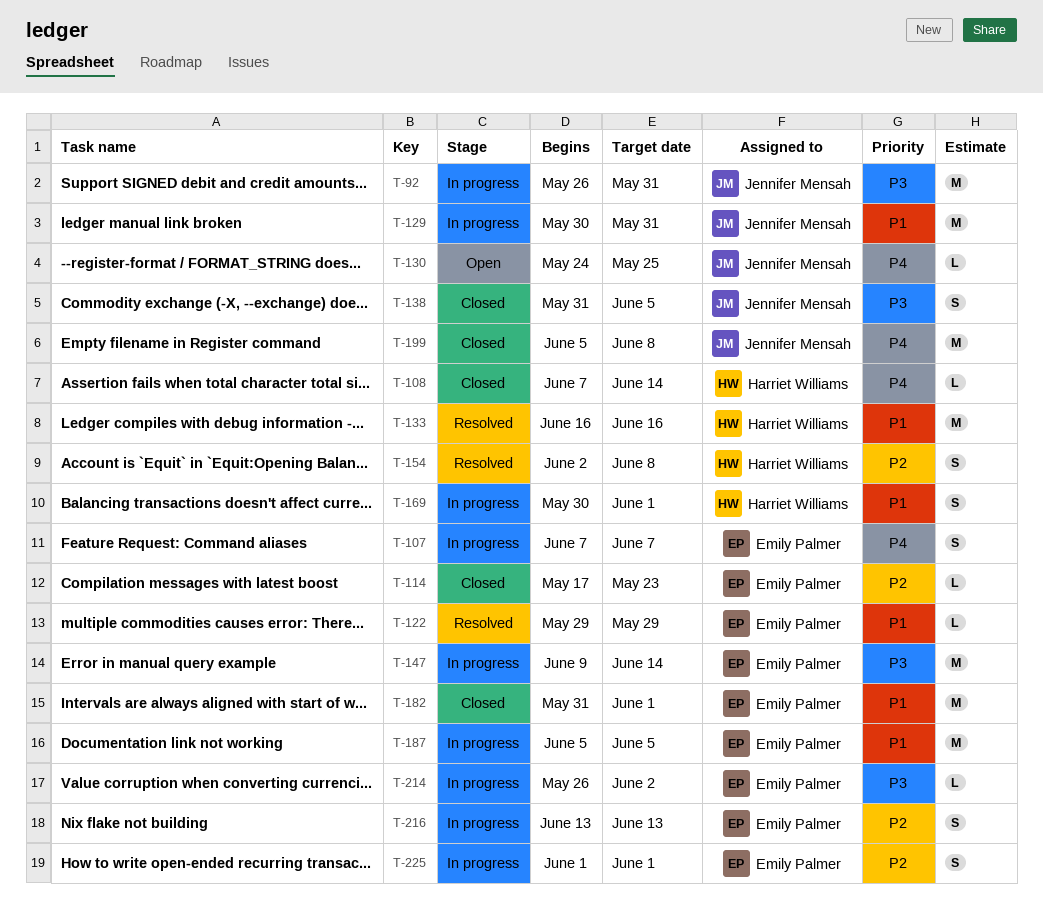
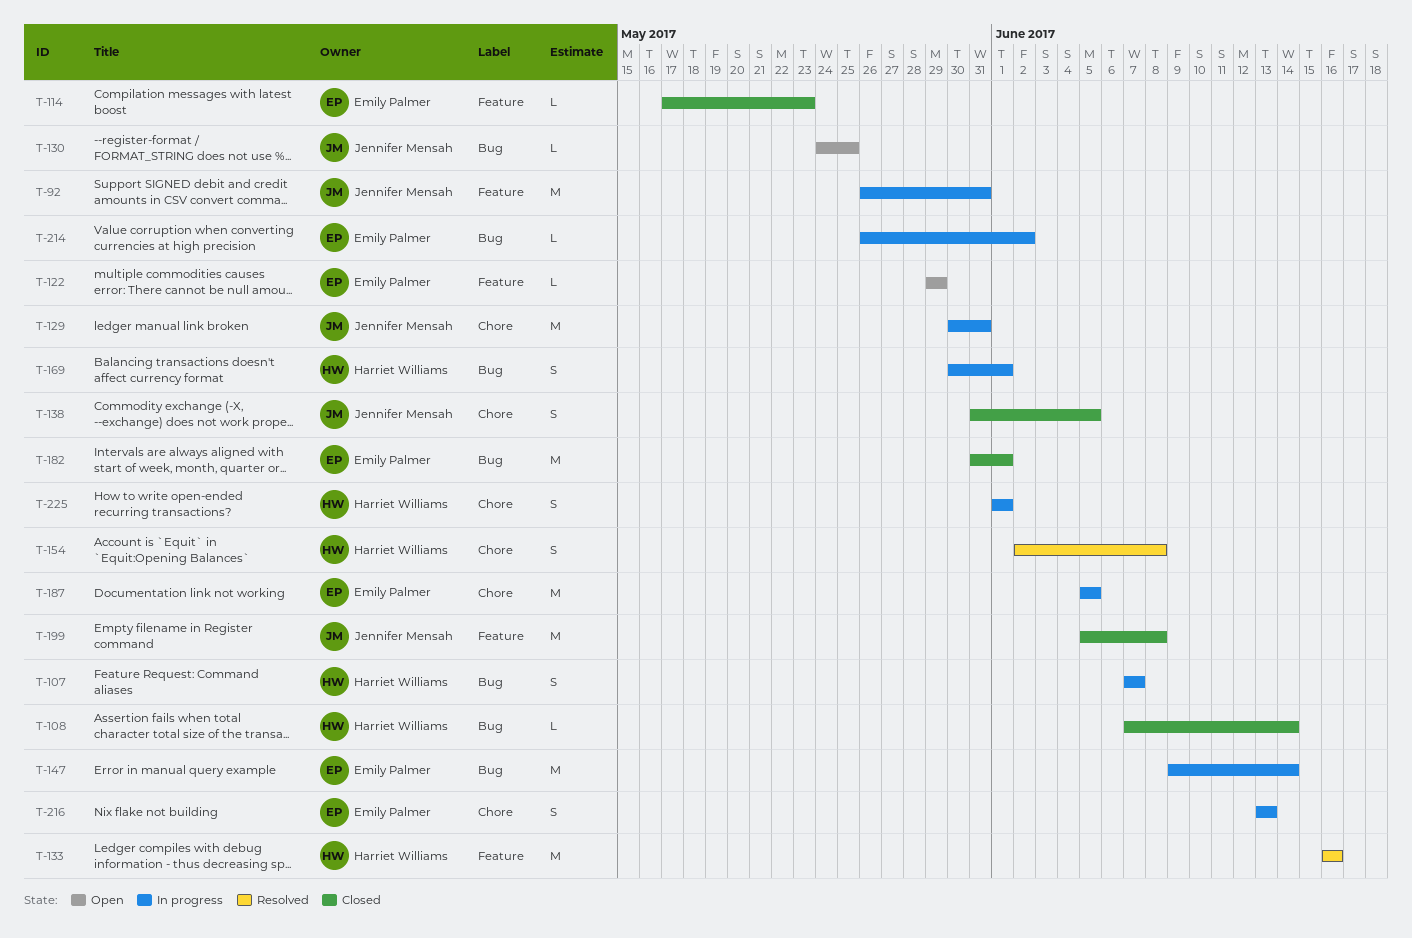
T-107, owner: Emily Palmer -> Harriet Williams
T-122, status: Resolved -> Open
T-225, owner: Emily Palmer -> Harriet Williams

